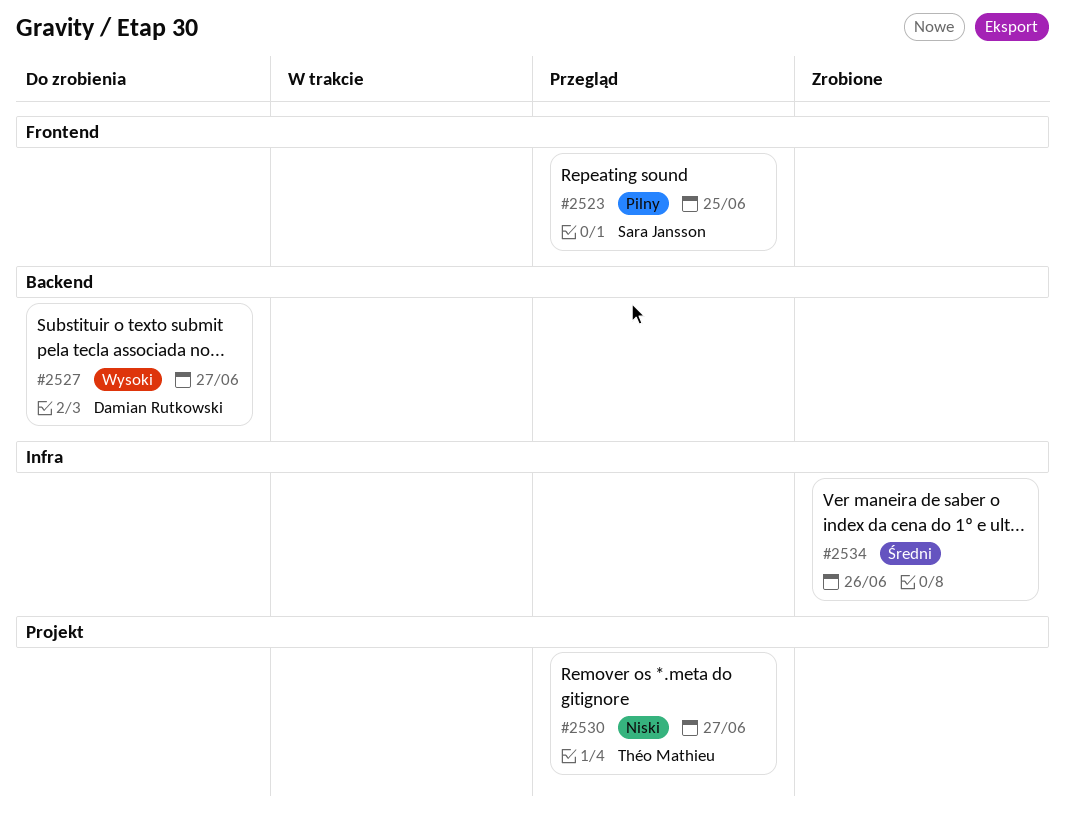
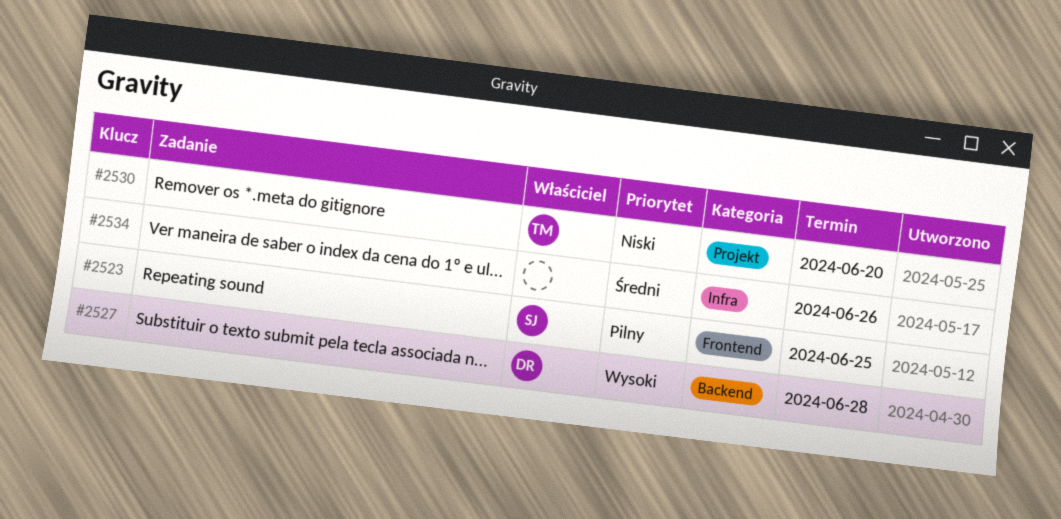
#2527, due: Jun 27 -> Jun 28
#2530, due: Jun 27 -> Jun 20

